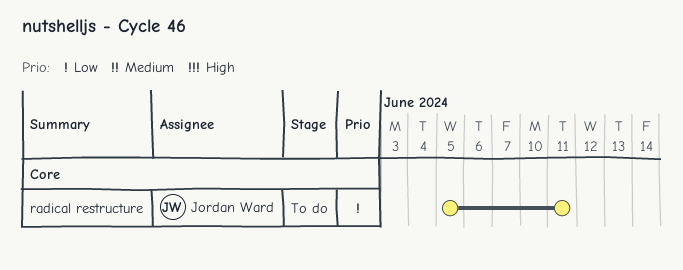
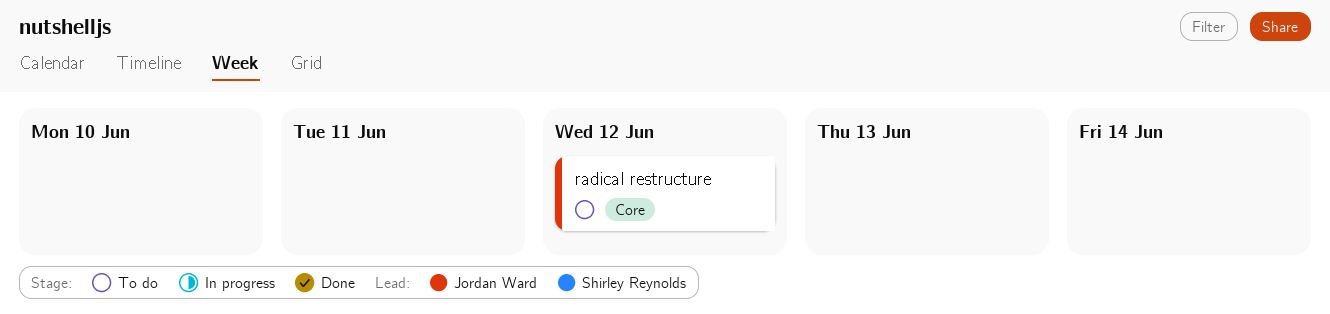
radical restructure, due: Jun 11 -> Jun 12

